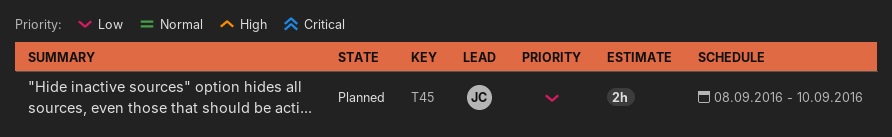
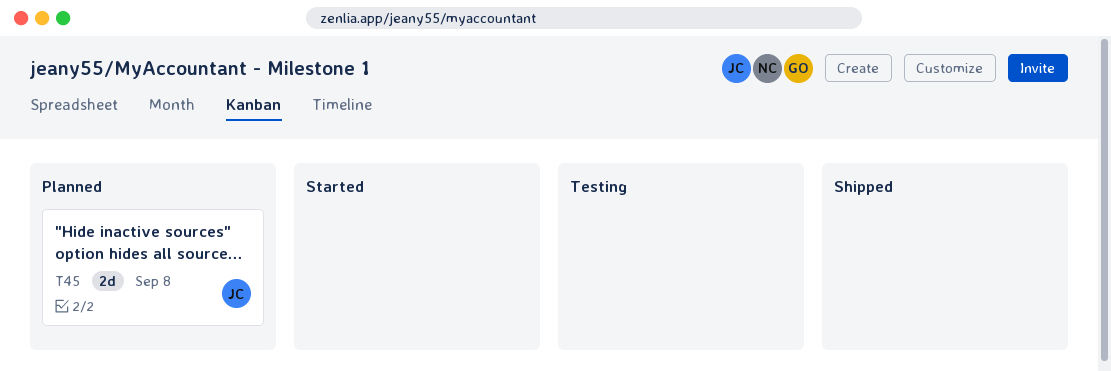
T45, estimate: 2h -> 2d
T45, due: Sep 10 -> Sep 8

